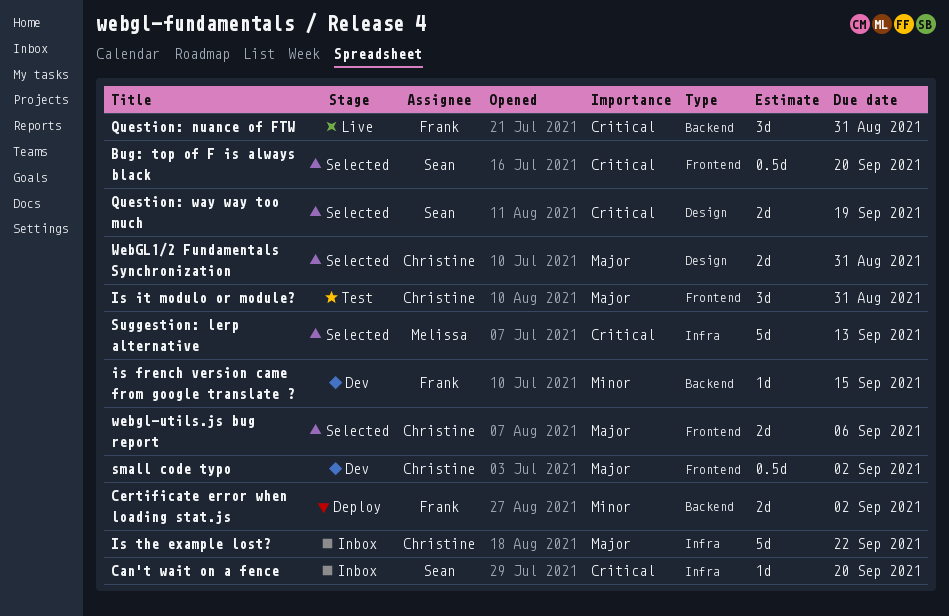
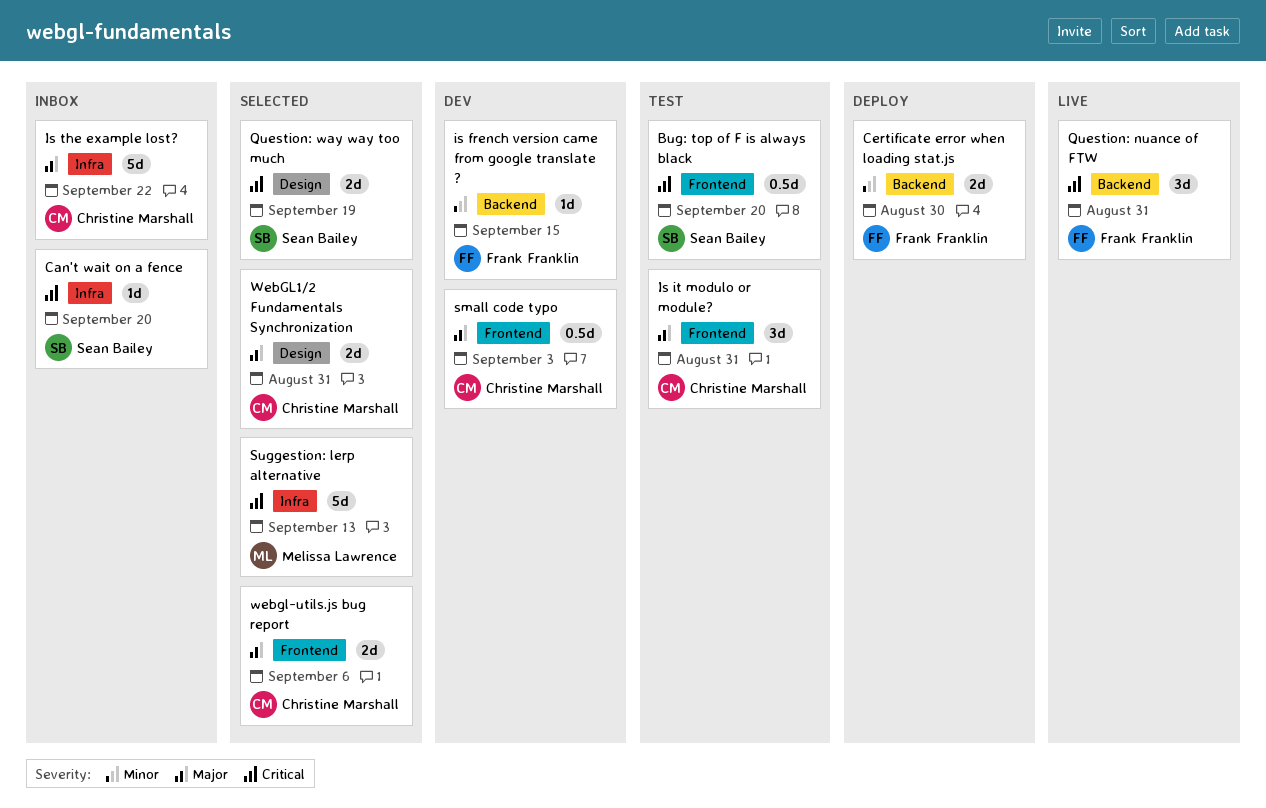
Bug: top of F is always black, status: Selected -> Test
Certificate error when loading stat.js, due: Sep 2 -> Aug 30
small code typo, due: Sep 2 -> Sep 3

